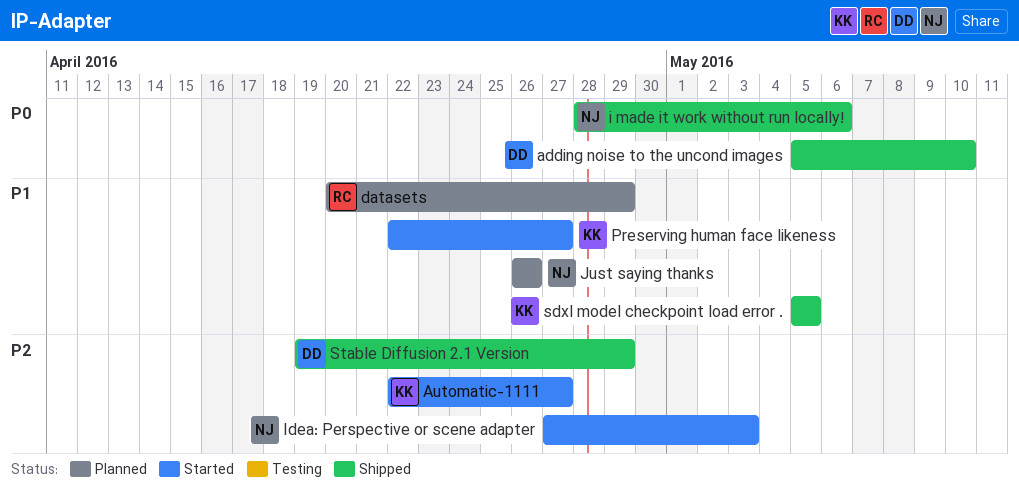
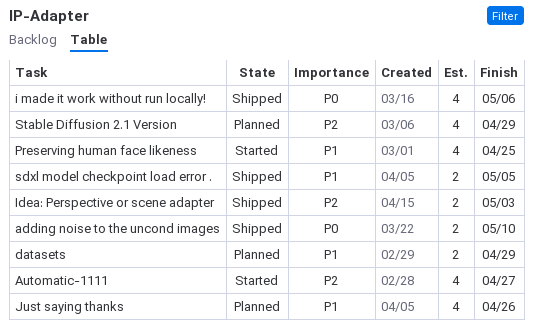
Idea: Perspective or scene adapter, status: Started -> Shipped
Preserving human face likeness, due: Apr 27 -> Apr 25
Stable Diffusion 2.1 Version, status: Shipped -> Planned

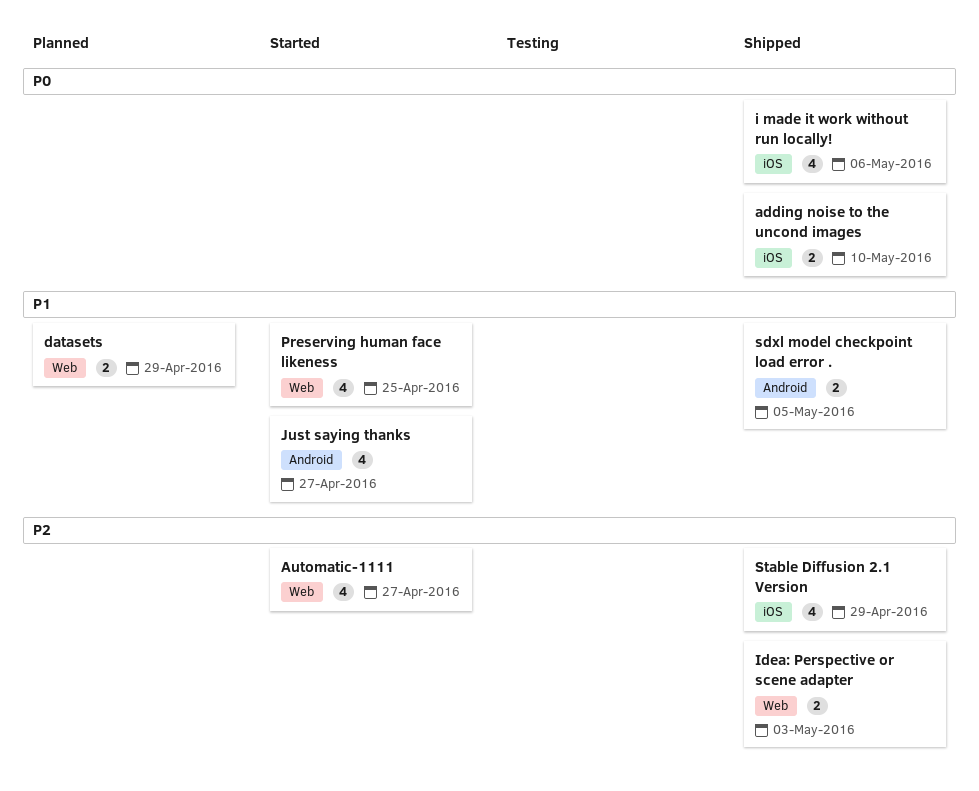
Just saying thanks, status: Planned -> Started
Just saying thanks, due: Apr 26 -> Apr 27
Stable Diffusion 2.1 Version, status: Planned -> Shipped

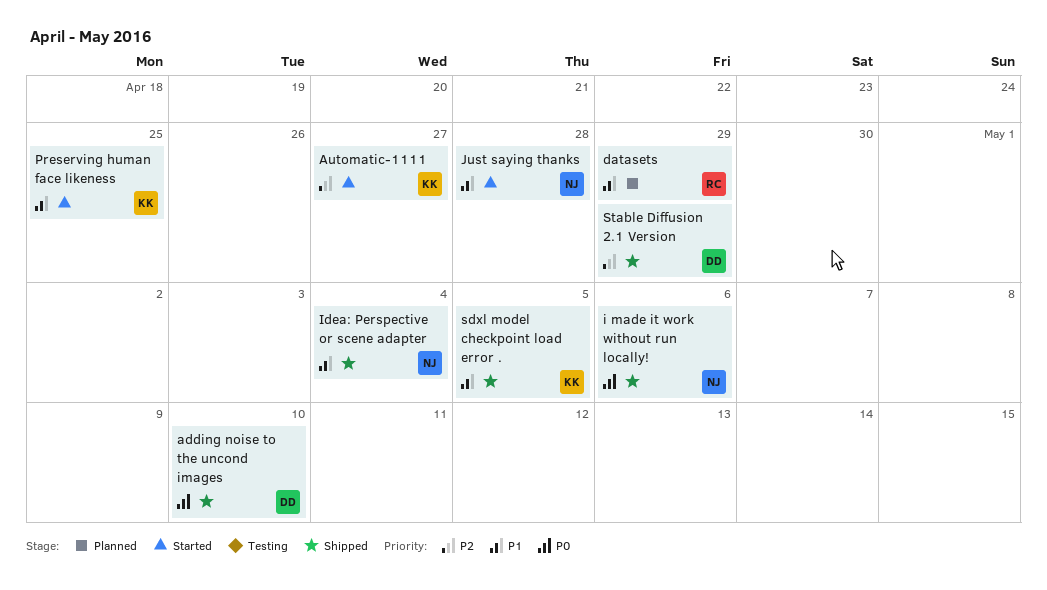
Idea: Perspective or scene adapter, priority: P2 -> P1
Idea: Perspective or scene adapter, due: May 3 -> May 4
Just saying thanks, due: Apr 27 -> Apr 28

